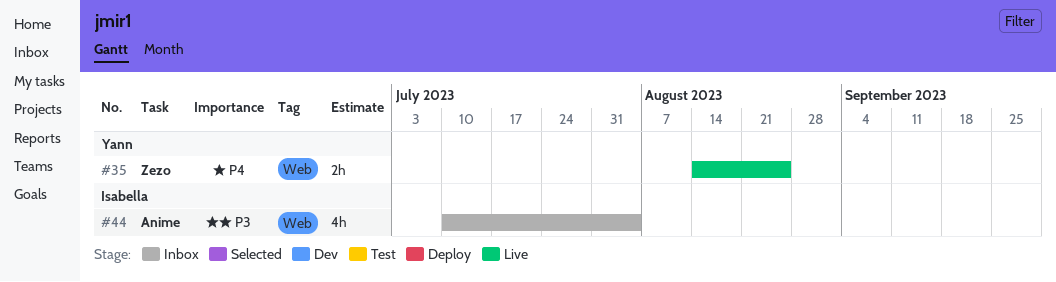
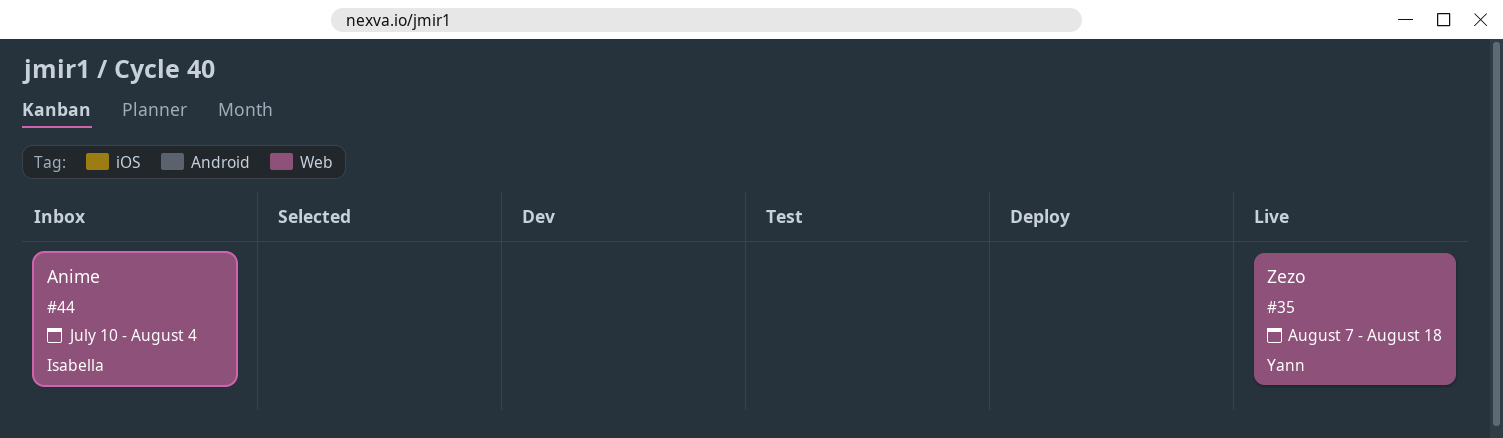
#35, start: Aug 14 -> Aug 7
#35, due: Aug 25 -> Aug 18

